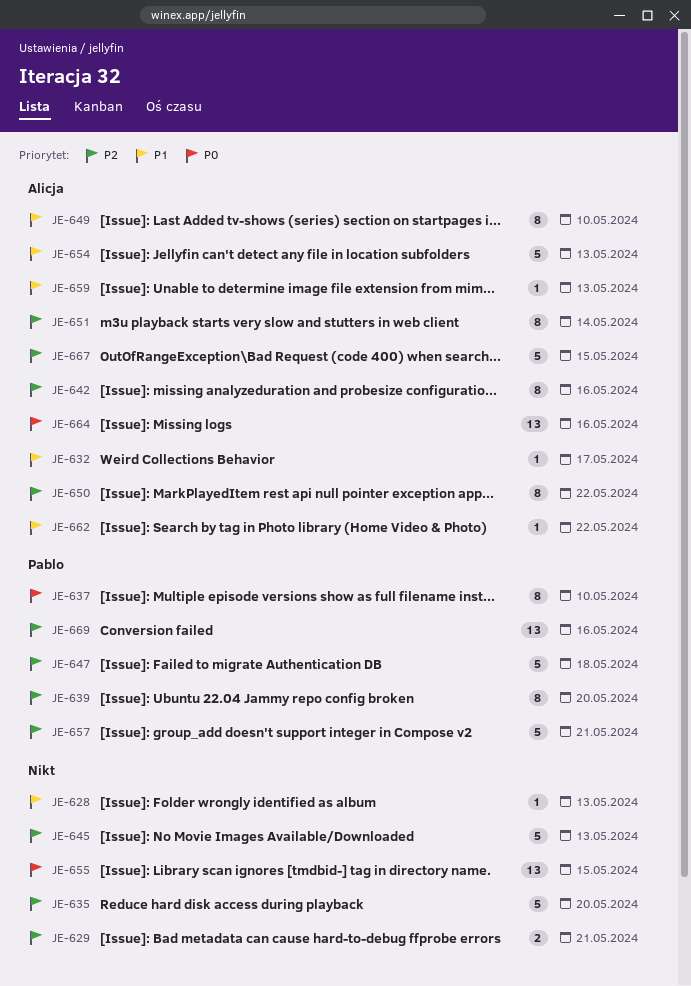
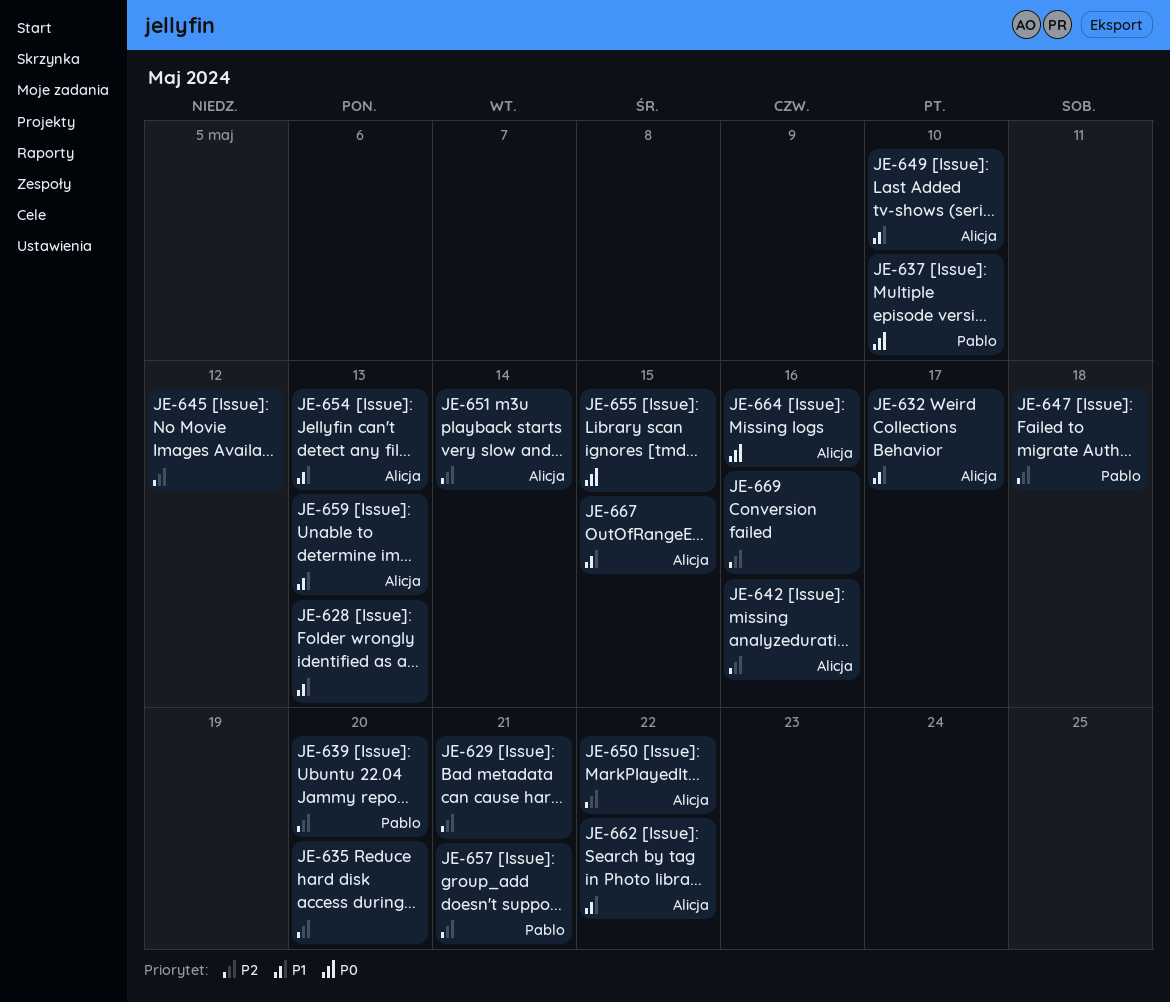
JE-645, due: May 13 -> May 12
JE-667, priority: P2 -> P1
JE-669, owner: Pablo -> none

